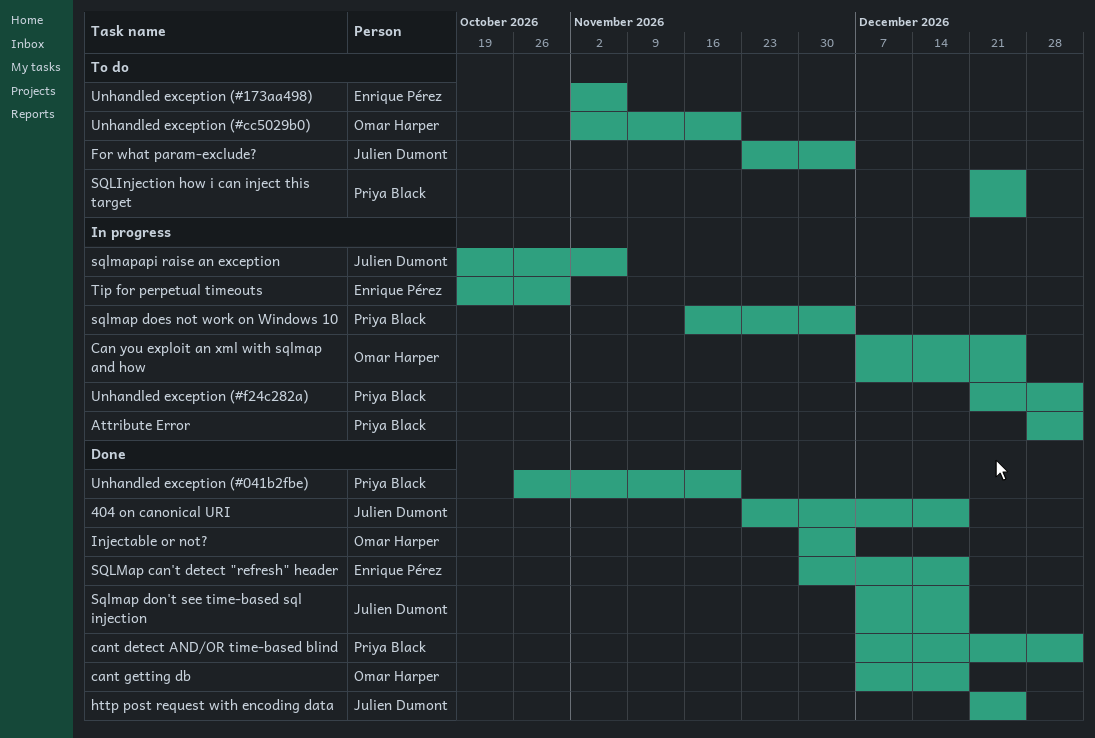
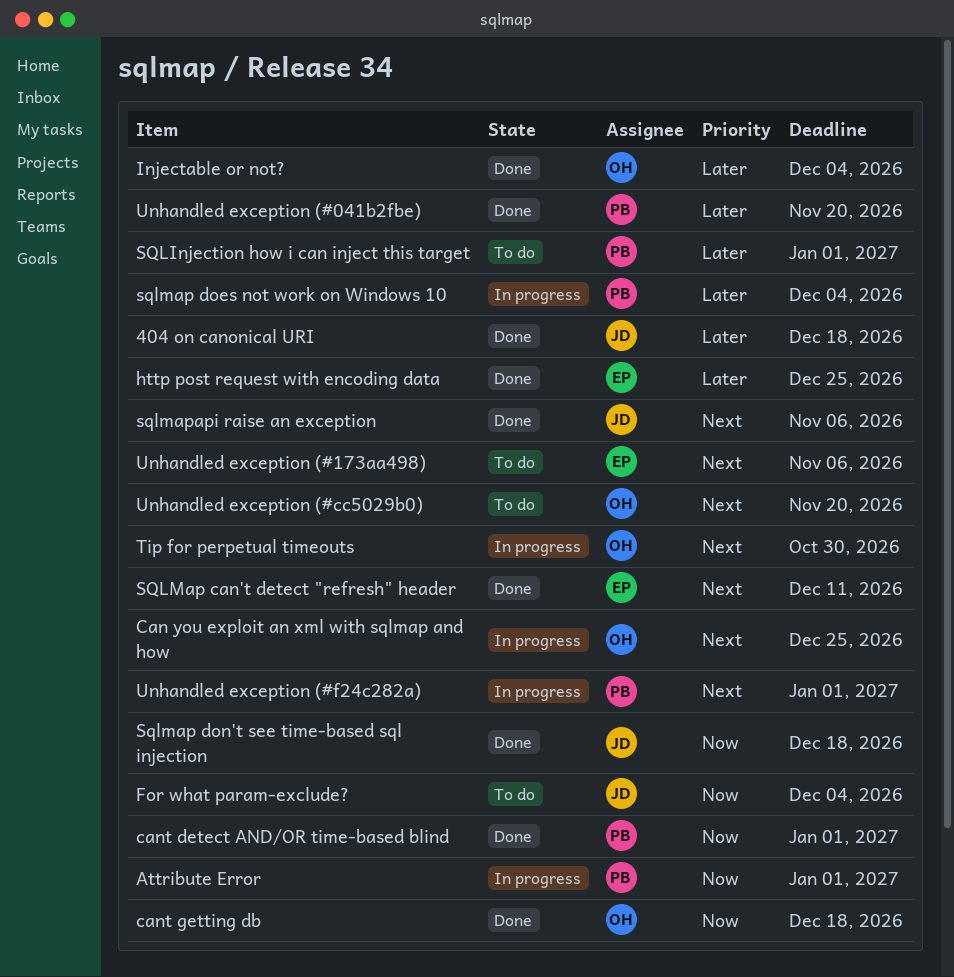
http post request with encoding data, owner: Julien Dumont -> Enrique Pérez
SQLInjection how i can inject this target, due: Dec 25 -> Jan 1
SQLMap can't detect "refresh" header, due: Dec 18 -> Dec 11
sqlmapapi raise an exception, status: In progress -> Done
Tip for perpetual timeouts, owner: Enrique Pérez -> Omar Harper

